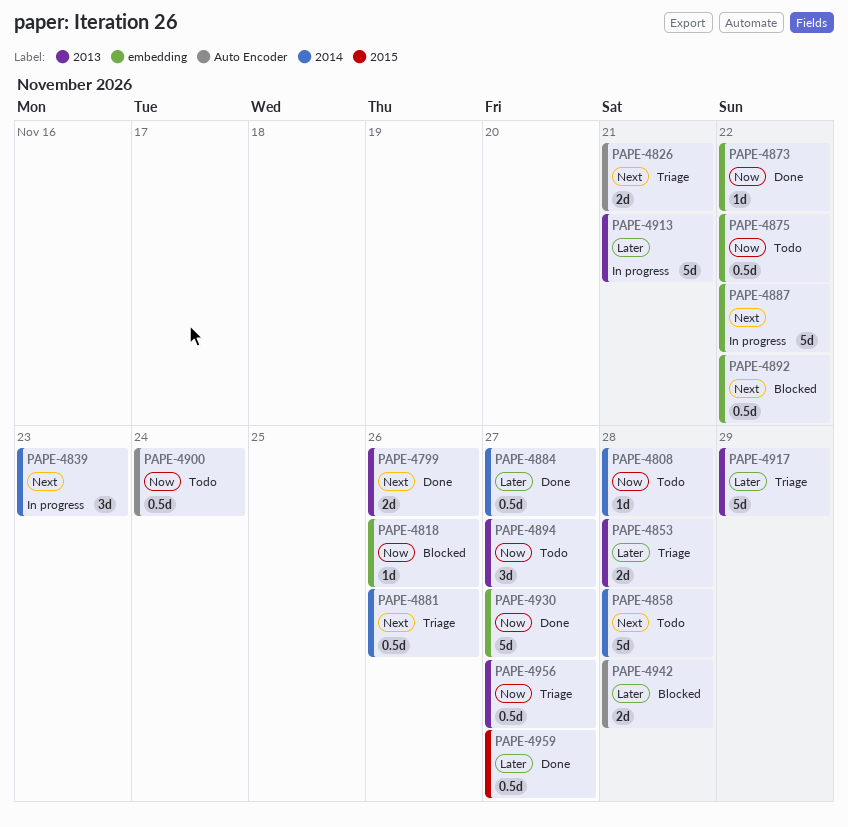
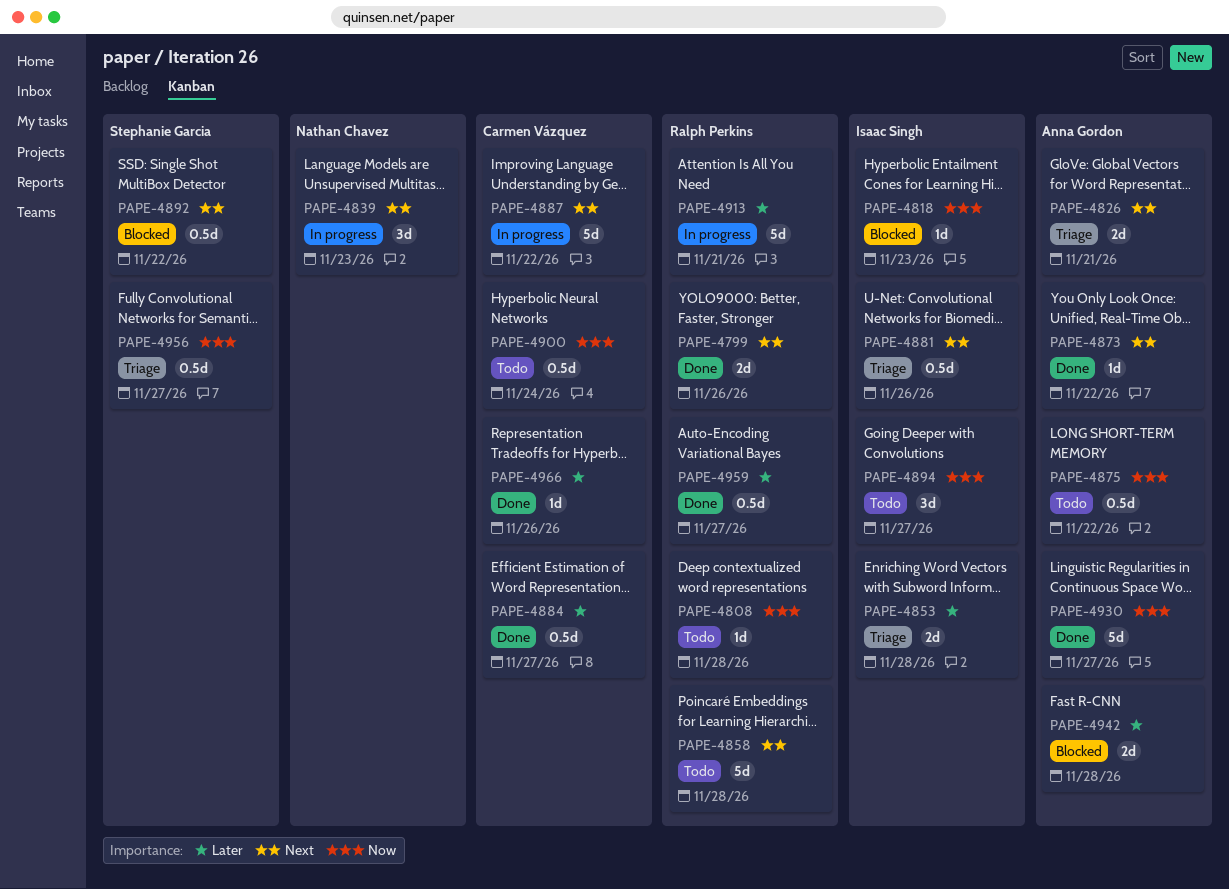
PAPE-4818, due: Nov 26 -> Nov 23
PAPE-4873, priority: Now -> Next
PAPE-4917: present -> none
PAPE-4966: none -> present

